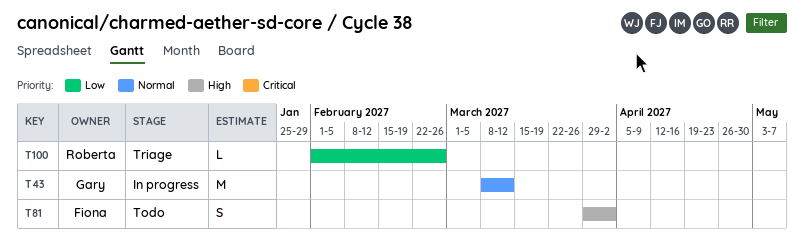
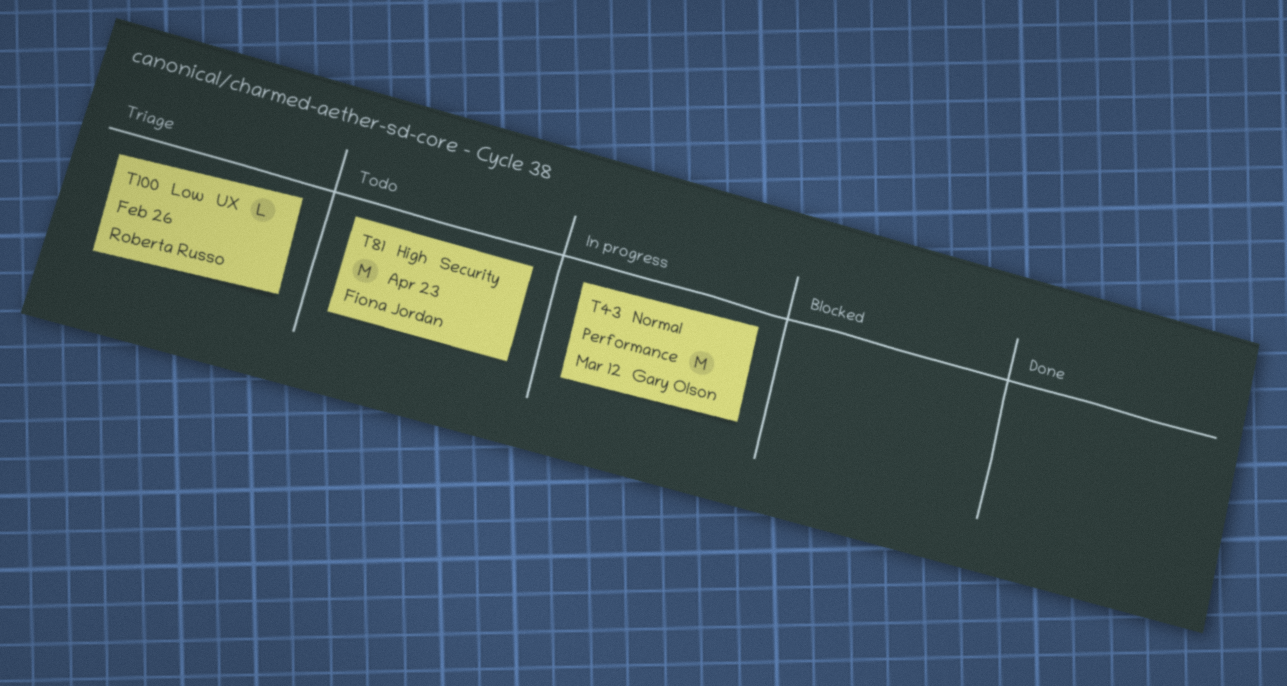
T81, estimate: S -> M
T81, due: Apr 2 -> Apr 23

